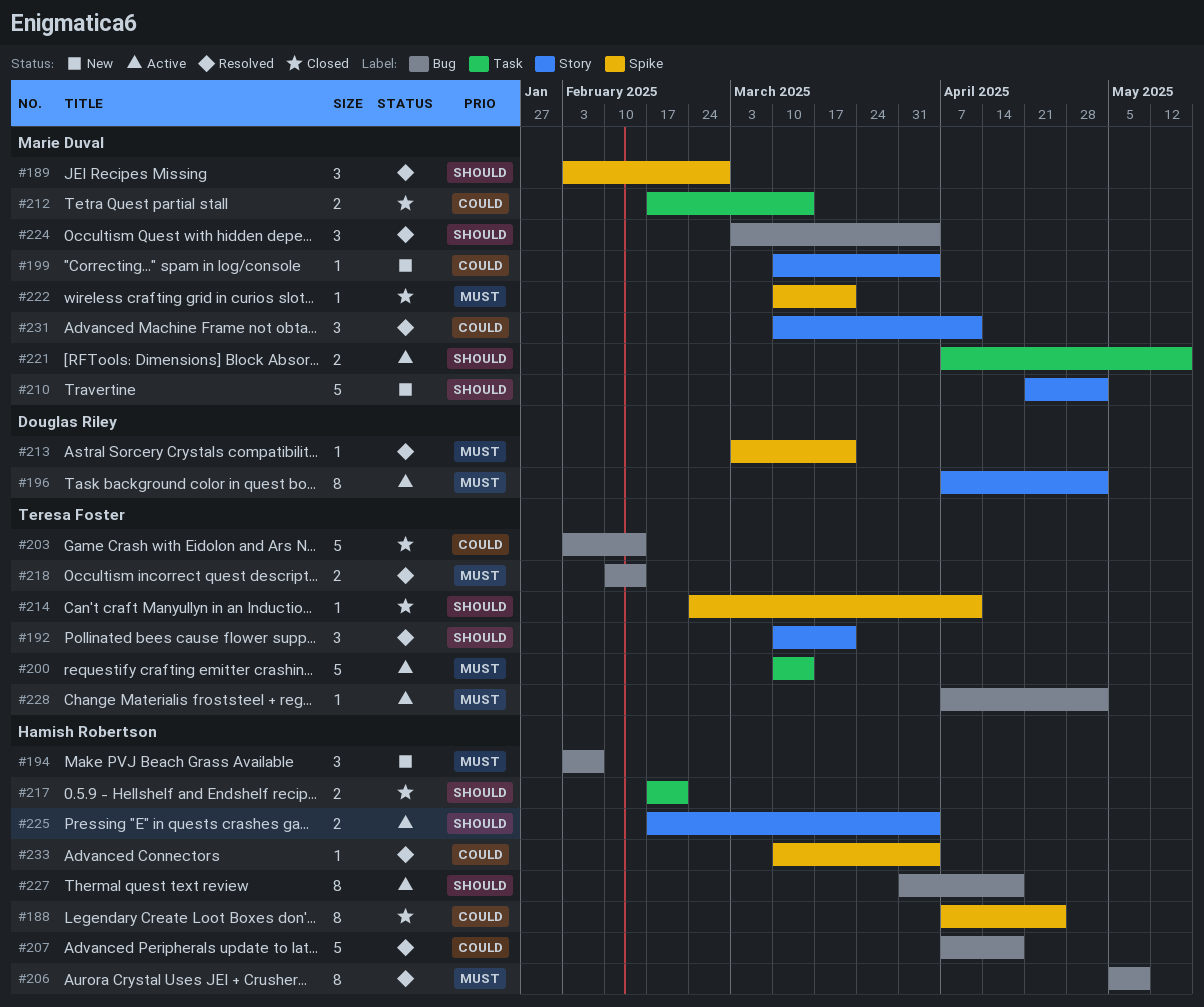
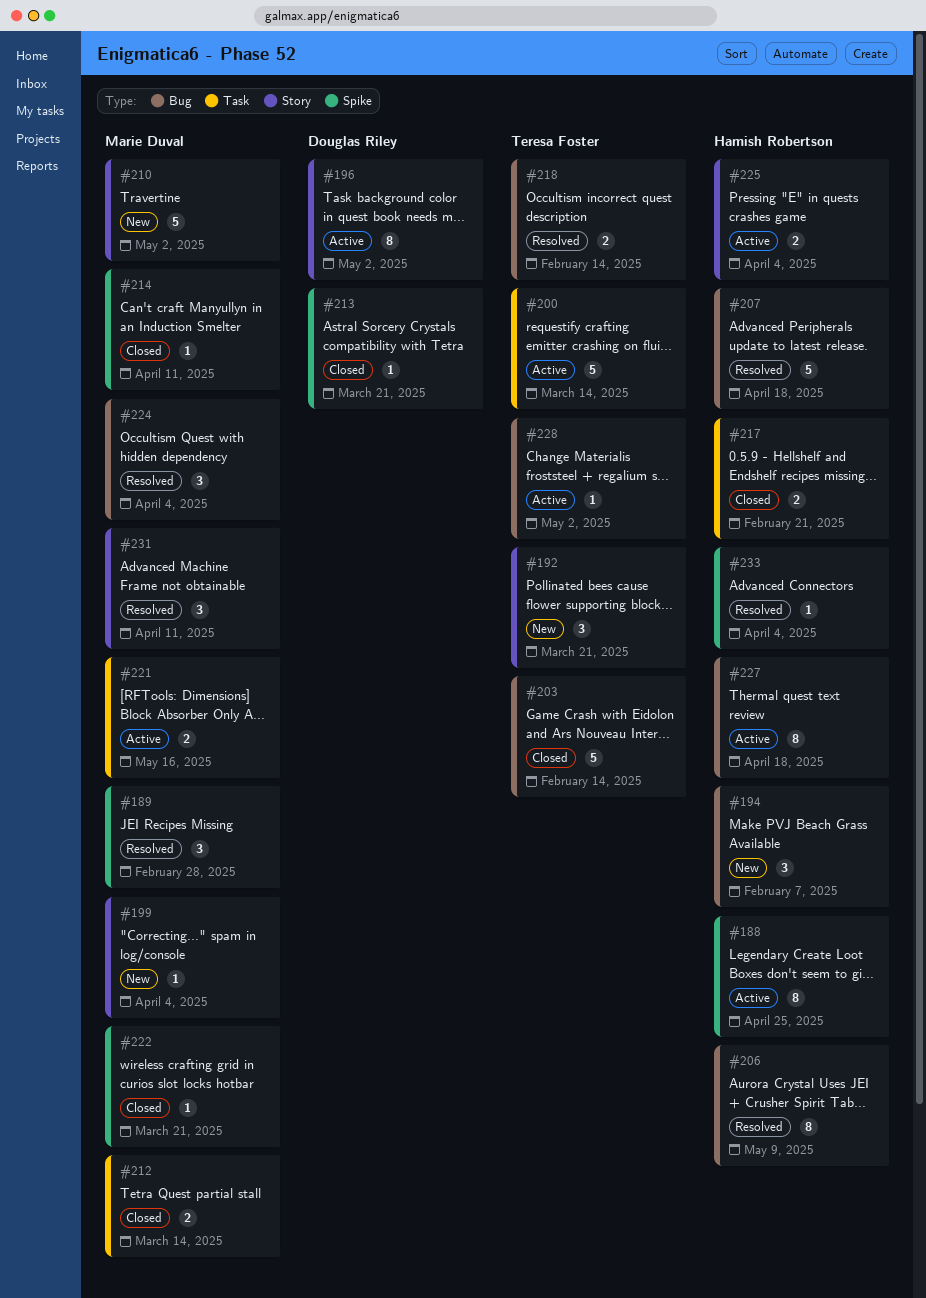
#188, status: Closed -> Active
#192, status: Resolved -> New
#213, status: Resolved -> Closed
#214, owner: Teresa Foster -> Marie Duval

